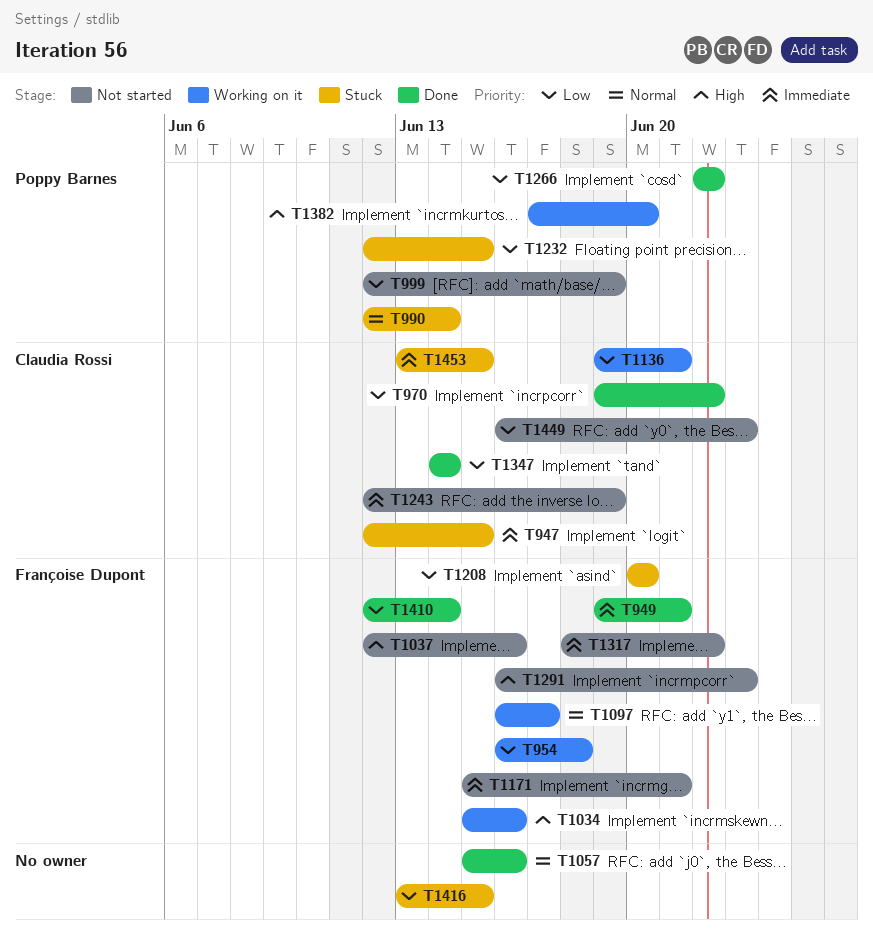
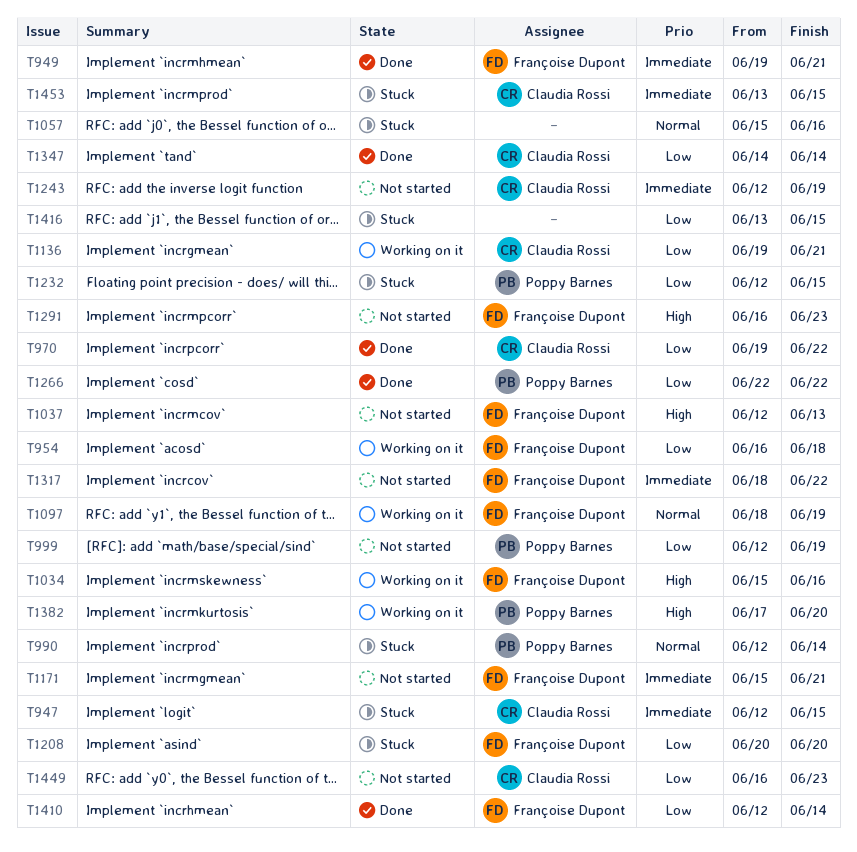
T1037, due: Jun 16 -> Jun 13
T1057, status: Done -> Stuck
T1097, start: Jun 16 -> Jun 18
T1097, due: Jun 17 -> Jun 19

